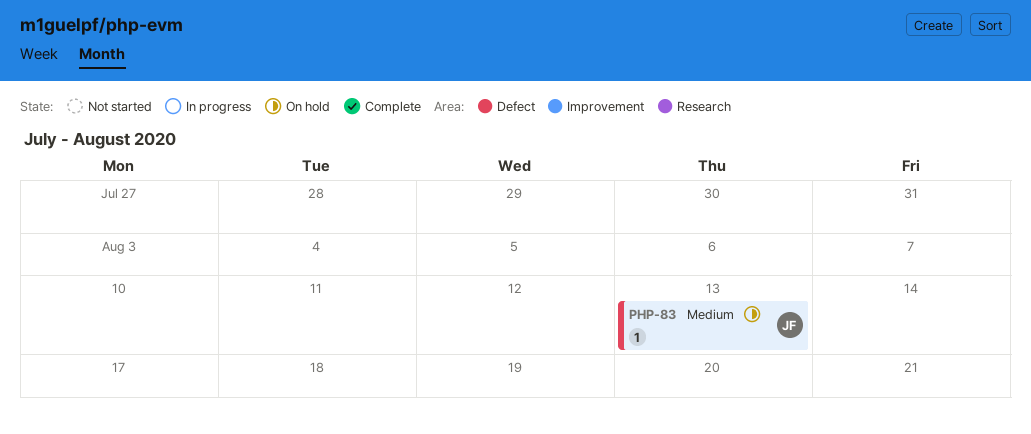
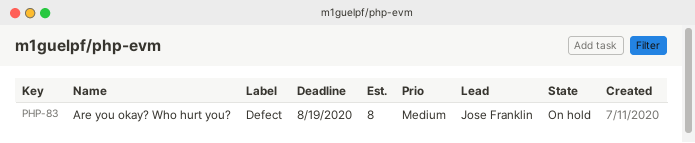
PHP-83, estimate: 1 -> 8
PHP-83, due: Aug 13 -> Aug 19

